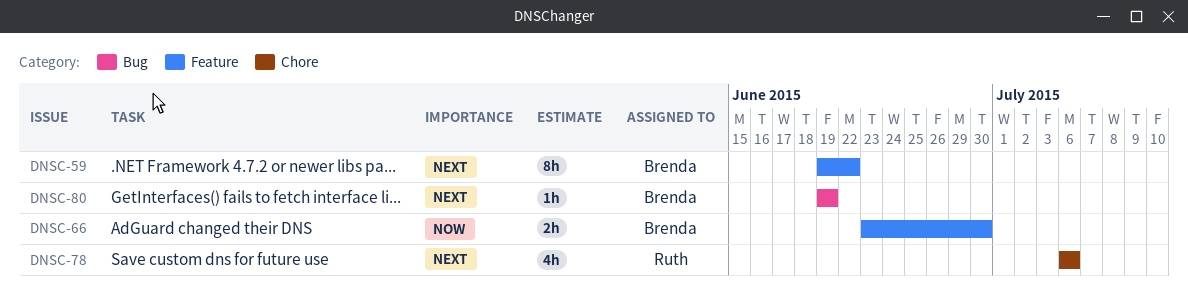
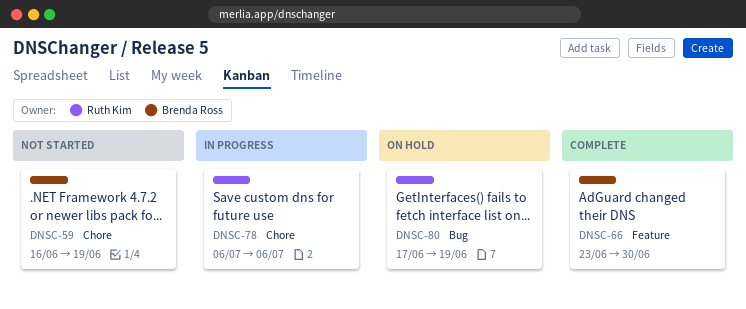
DNSC-59, label: Feature -> Chore
DNSC-59, start: Jun 19 -> Jun 16
DNSC-59, due: Jun 22 -> Jun 19
DNSC-80, owner: Brenda Ross -> Ruth Kim
DNSC-80, start: Jun 19 -> Jun 17

